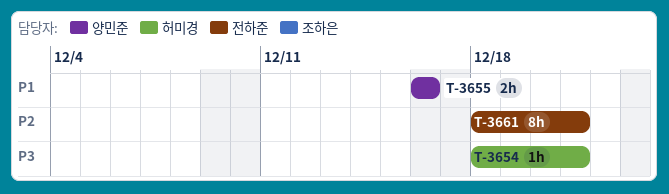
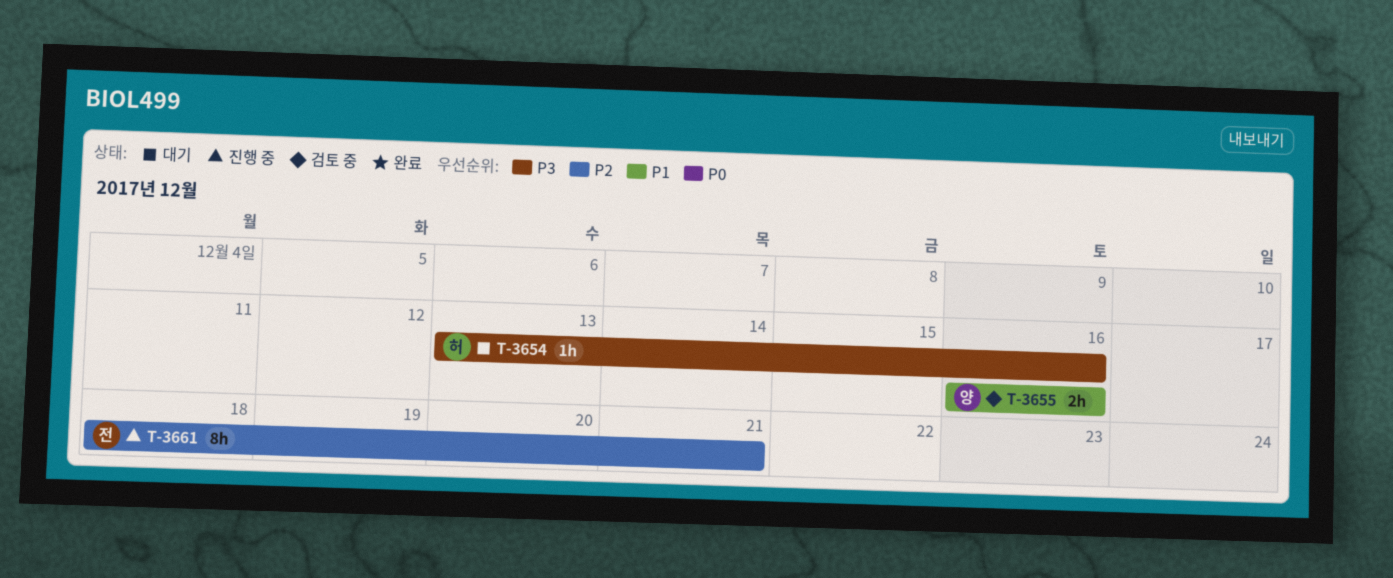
T-3654, start: Dec 18 -> Dec 13
T-3654, due: Dec 21 -> Dec 16

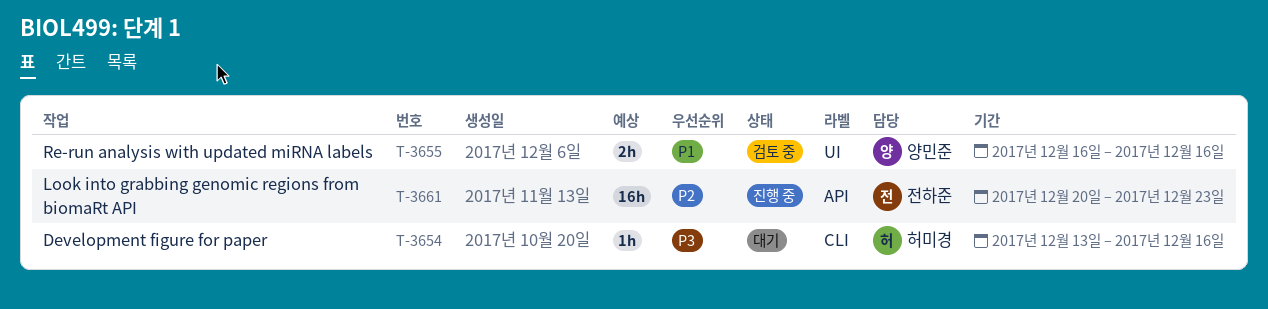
T-3661, estimate: 8h -> 16h
T-3661, start: Dec 18 -> Dec 20
T-3661, due: Dec 21 -> Dec 23

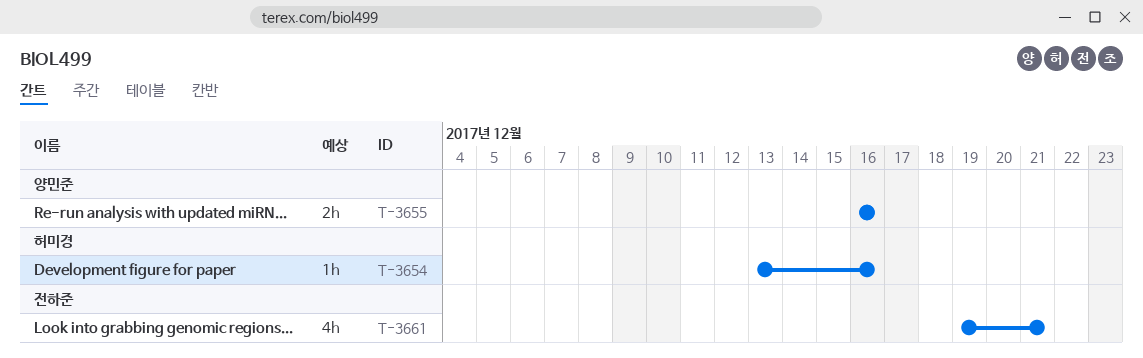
T-3661, estimate: 16h -> 4h
T-3661, start: Dec 20 -> Dec 19
T-3661, due: Dec 23 -> Dec 21

